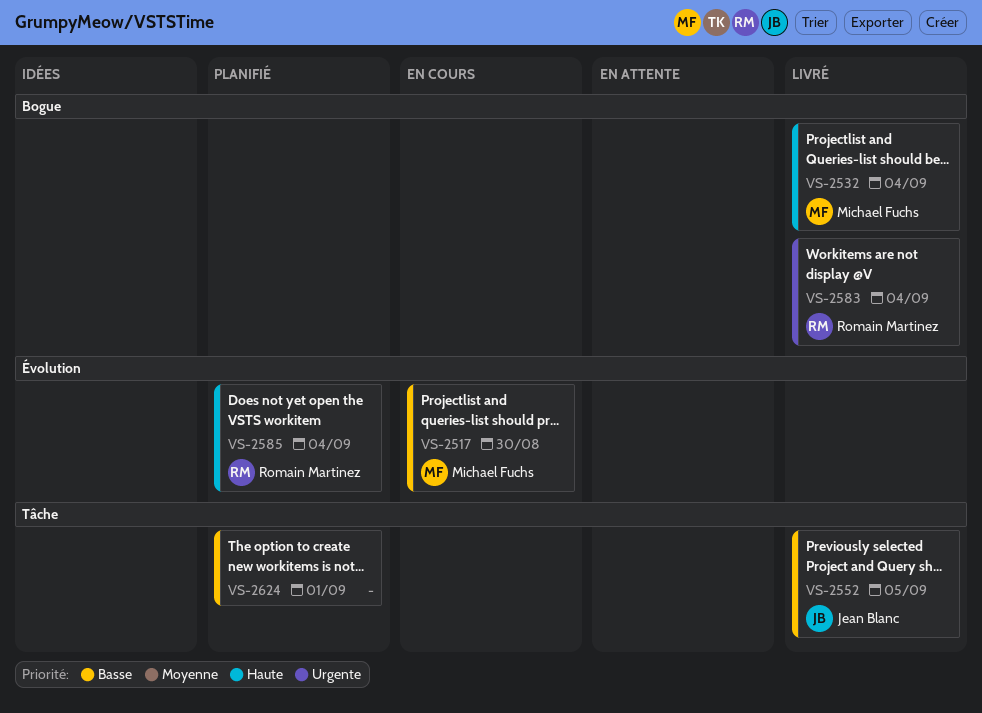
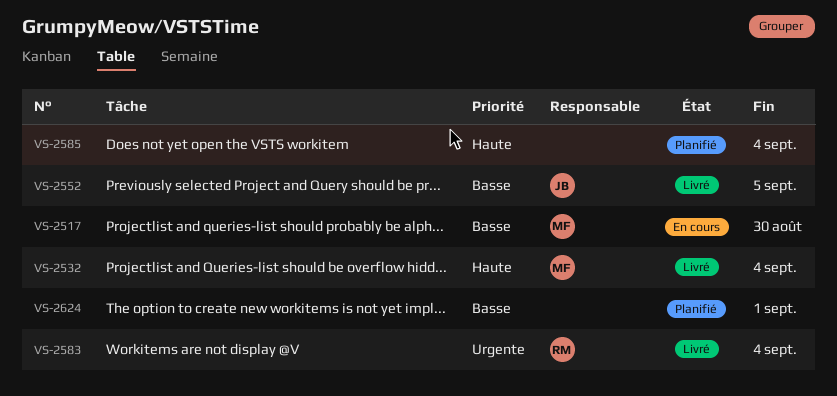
VS-2585, owner: Romain Martinez -> none

